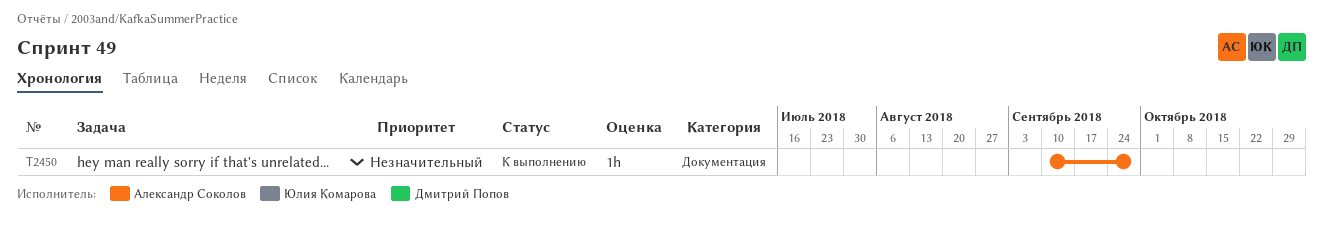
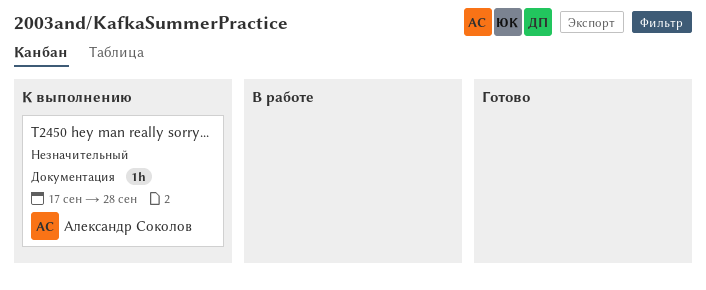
T2450, start: Sep 10 -> Sep 17

